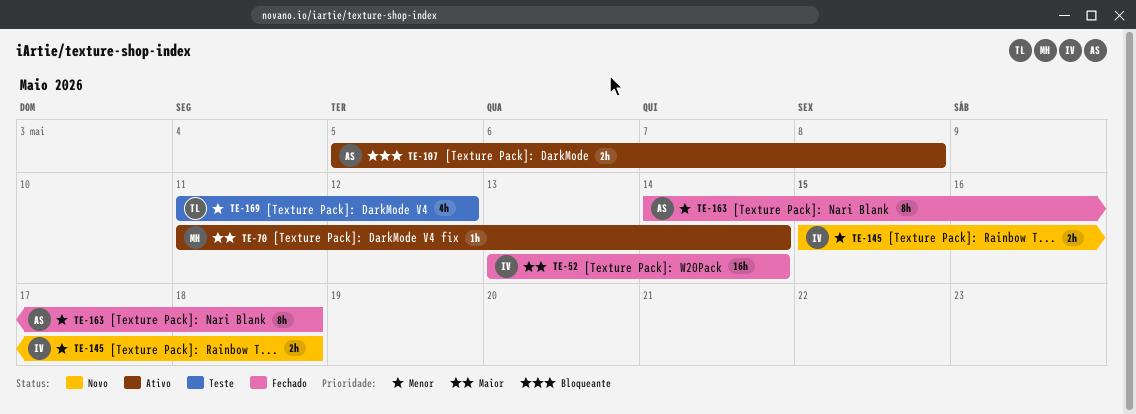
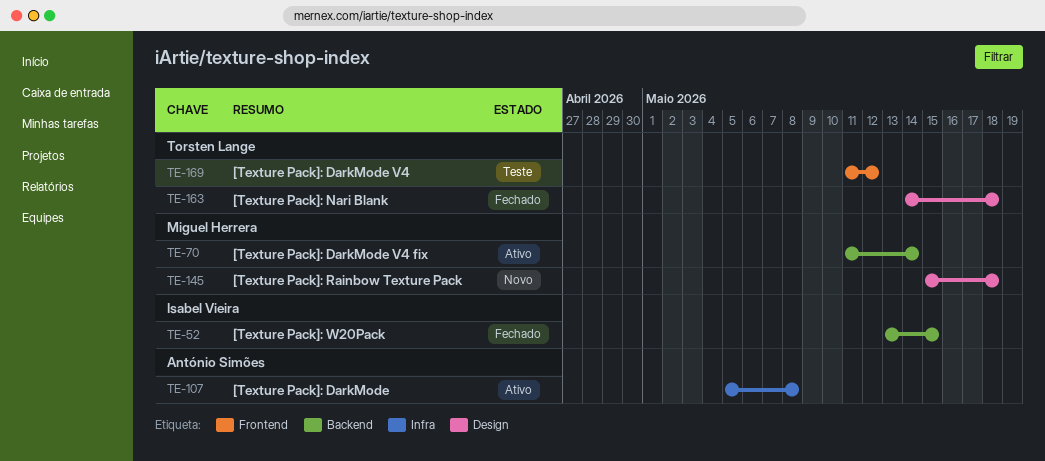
TE-52, due: May 14 -> May 15
TE-145, owner: Isabel Vieira -> Miguel Herrera
TE-163, owner: António Simões -> Torsten Lange

